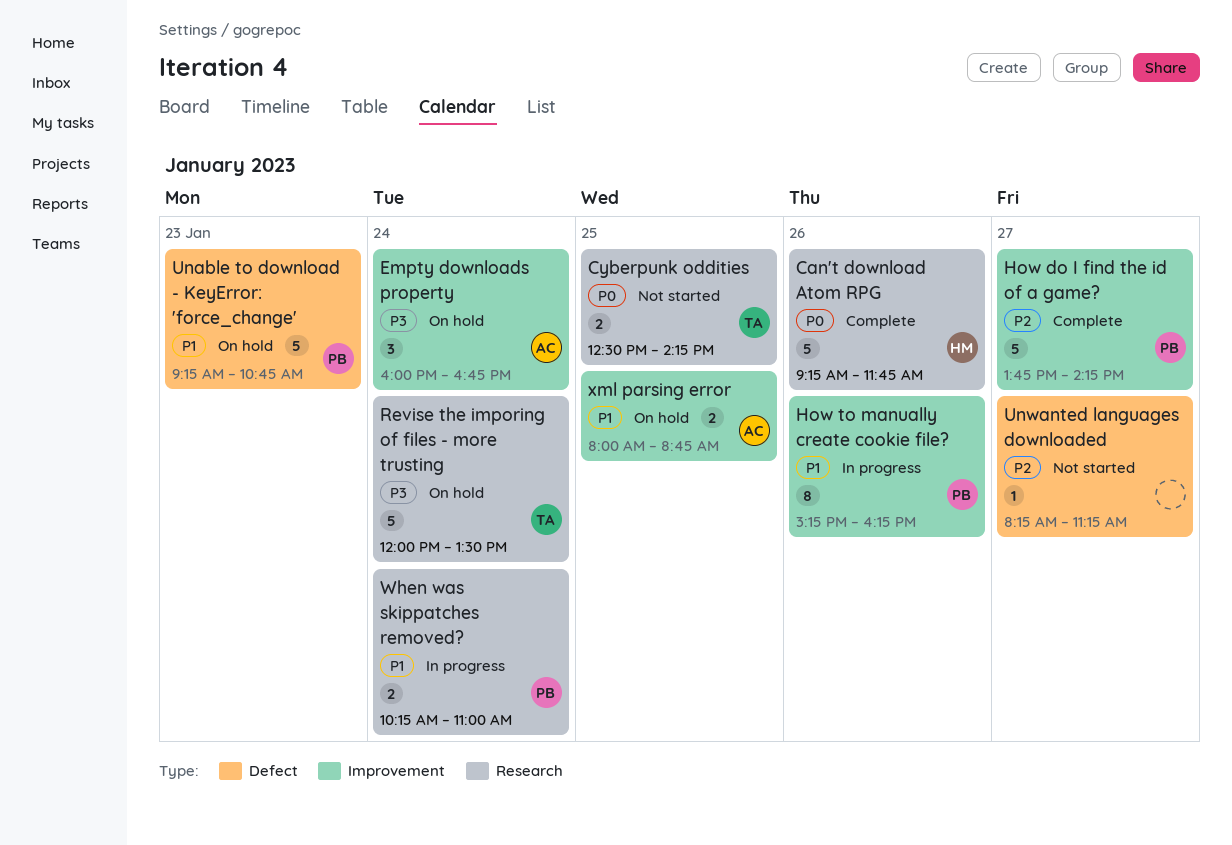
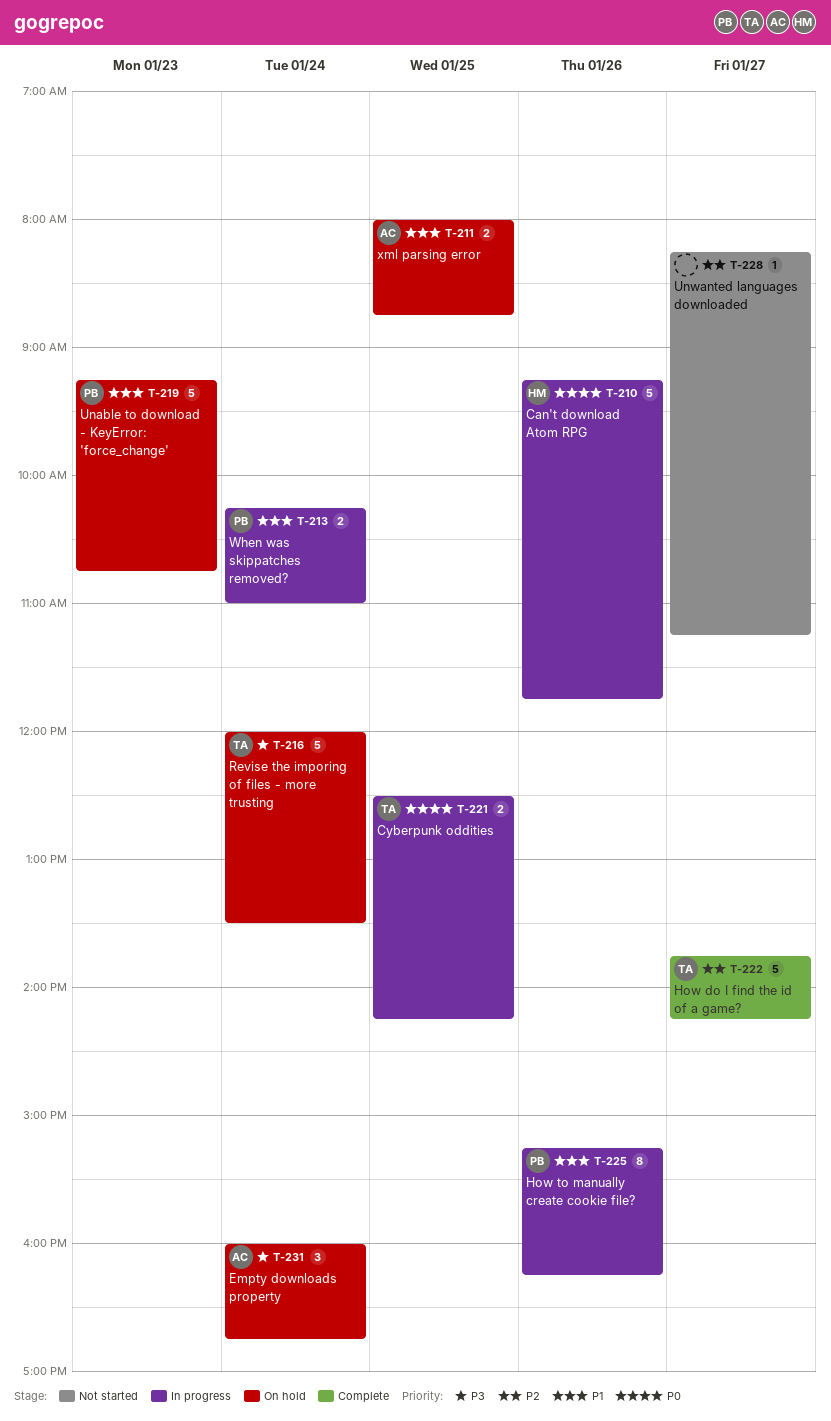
Can't download Atom RPG, status: Complete -> In progress
Cyberpunk oddities, status: Not started -> In progress
How do I find the id of a game?, owner: PB -> TA

